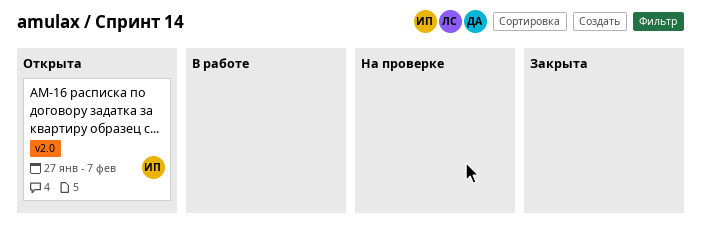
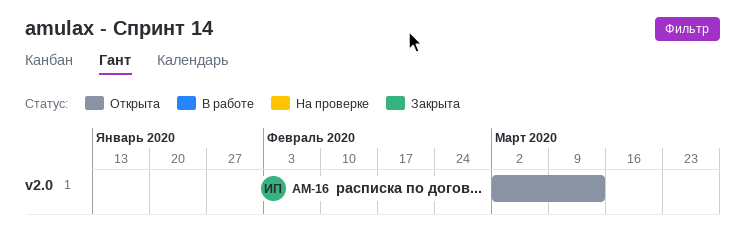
AM-16, start: Jan 27 -> Mar 2
AM-16, due: Feb 7 -> Mar 13

